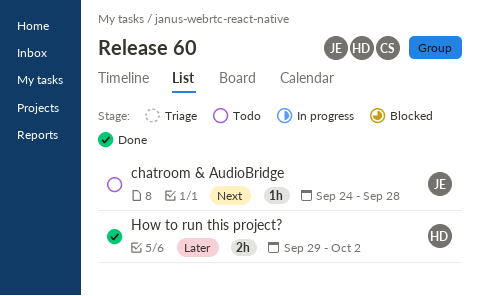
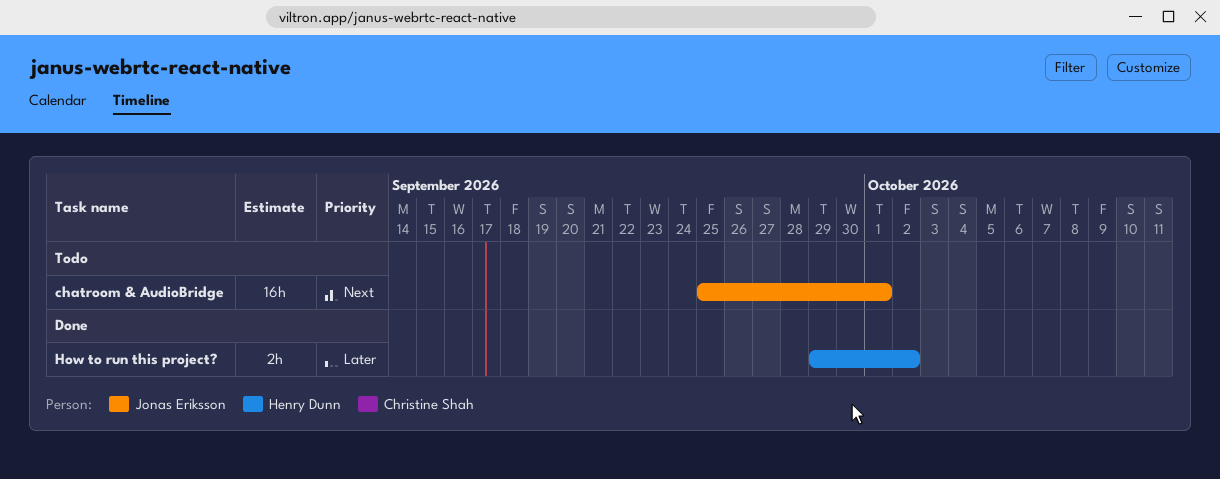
chatroom & AudioBridge, estimate: 1h -> 16h
chatroom & AudioBridge, start: Sep 24 -> Sep 25
chatroom & AudioBridge, due: Sep 28 -> Oct 1

